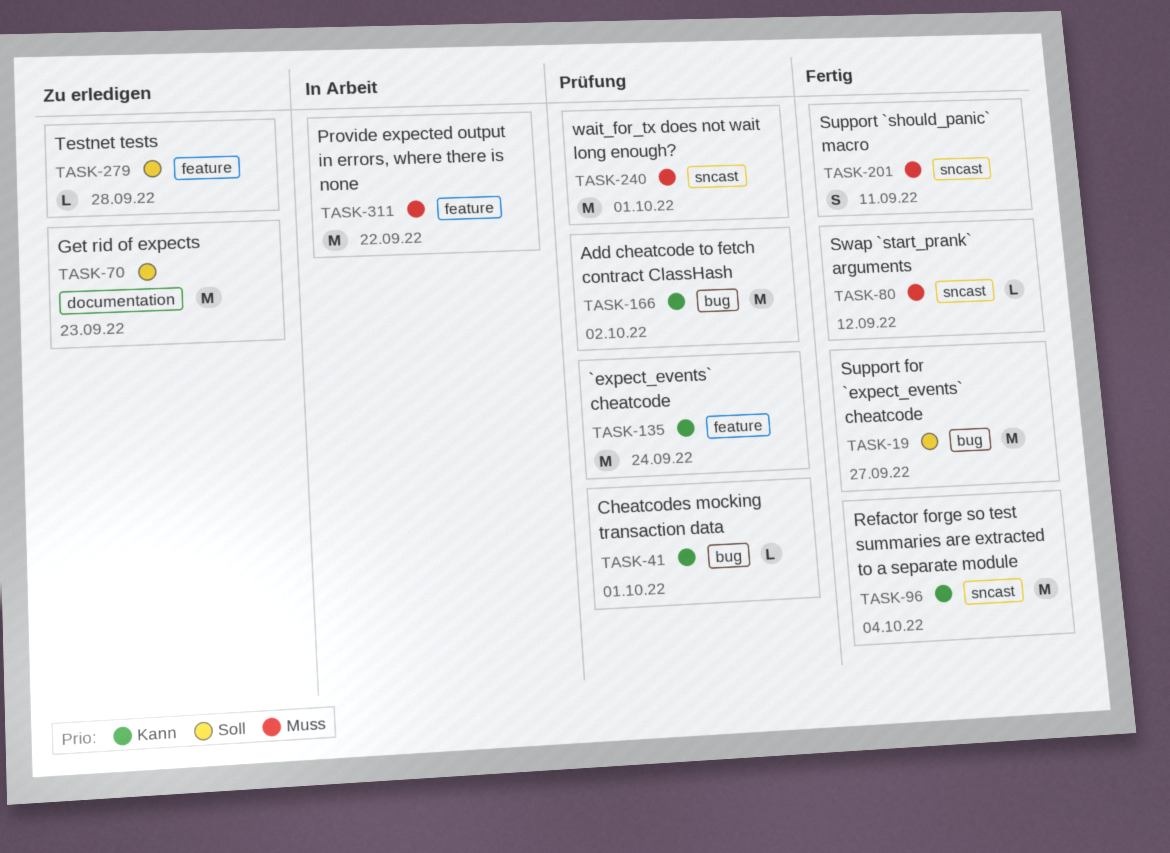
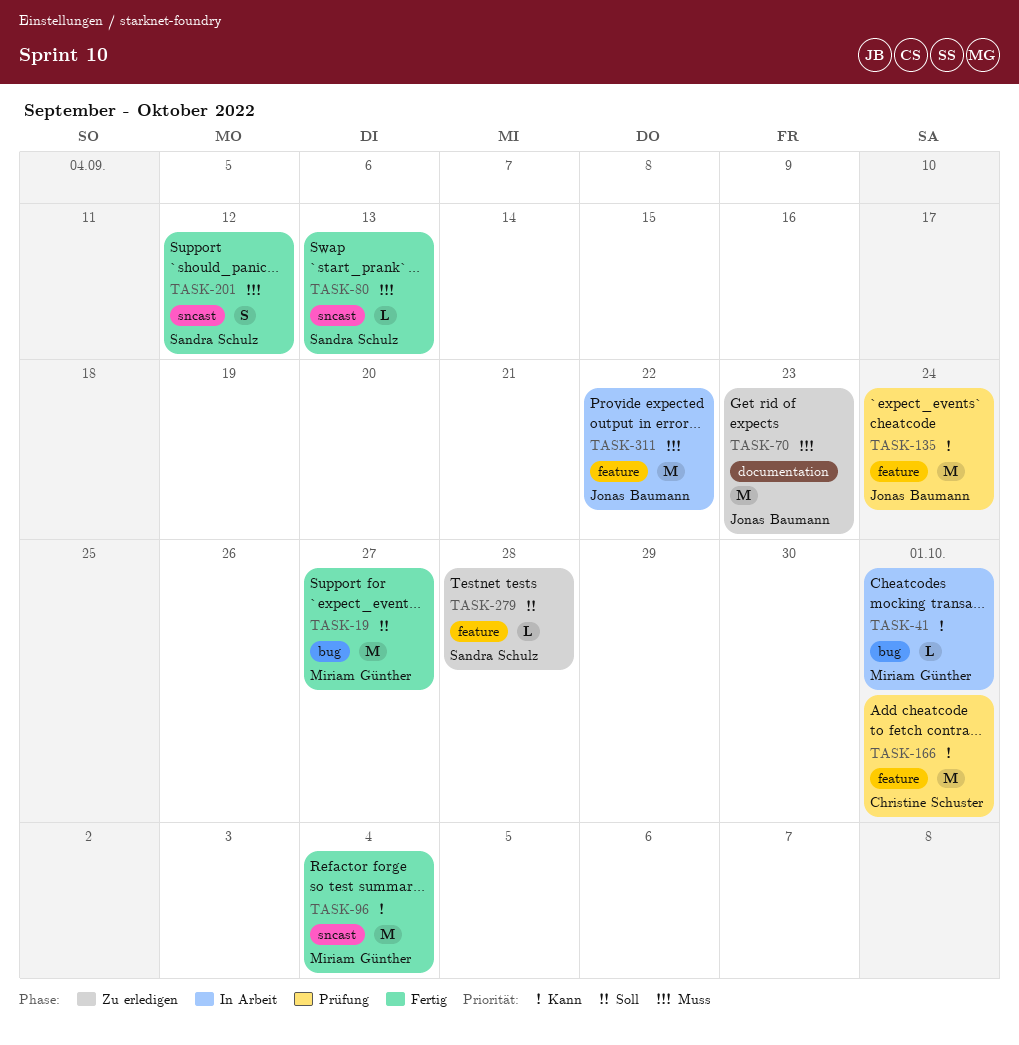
TASK-41, status: Prüfung -> In Arbeit
TASK-70, priority: Soll -> Muss
TASK-80, due: Sep 12 -> Sep 13
TASK-166, label: bug -> feature
TASK-166, due: Oct 2 -> Oct 1
TASK-201, due: Sep 11 -> Sep 12
TASK-240: present -> none

